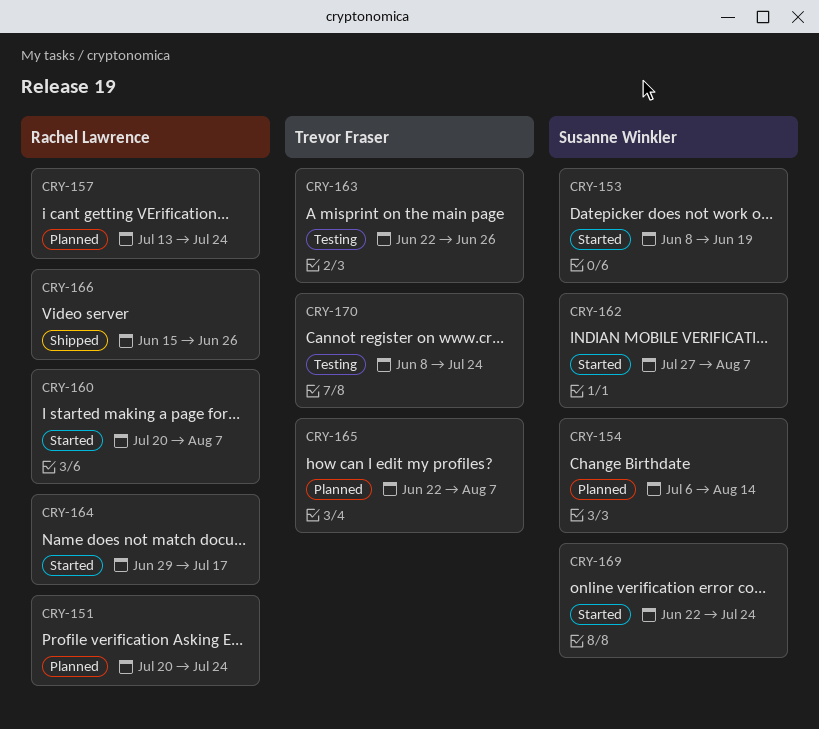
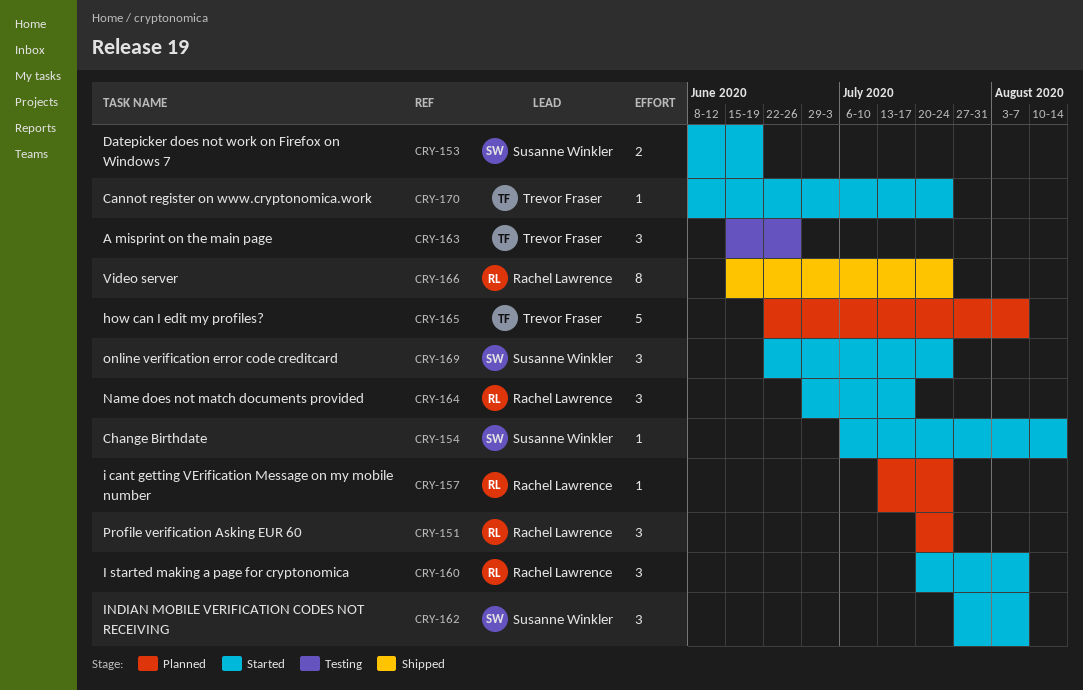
CRY-154, status: Planned -> Started
CRY-163, start: Jun 22 -> Jun 15
CRY-166, due: Jun 26 -> Jul 24
CRY-170, status: Testing -> Started

